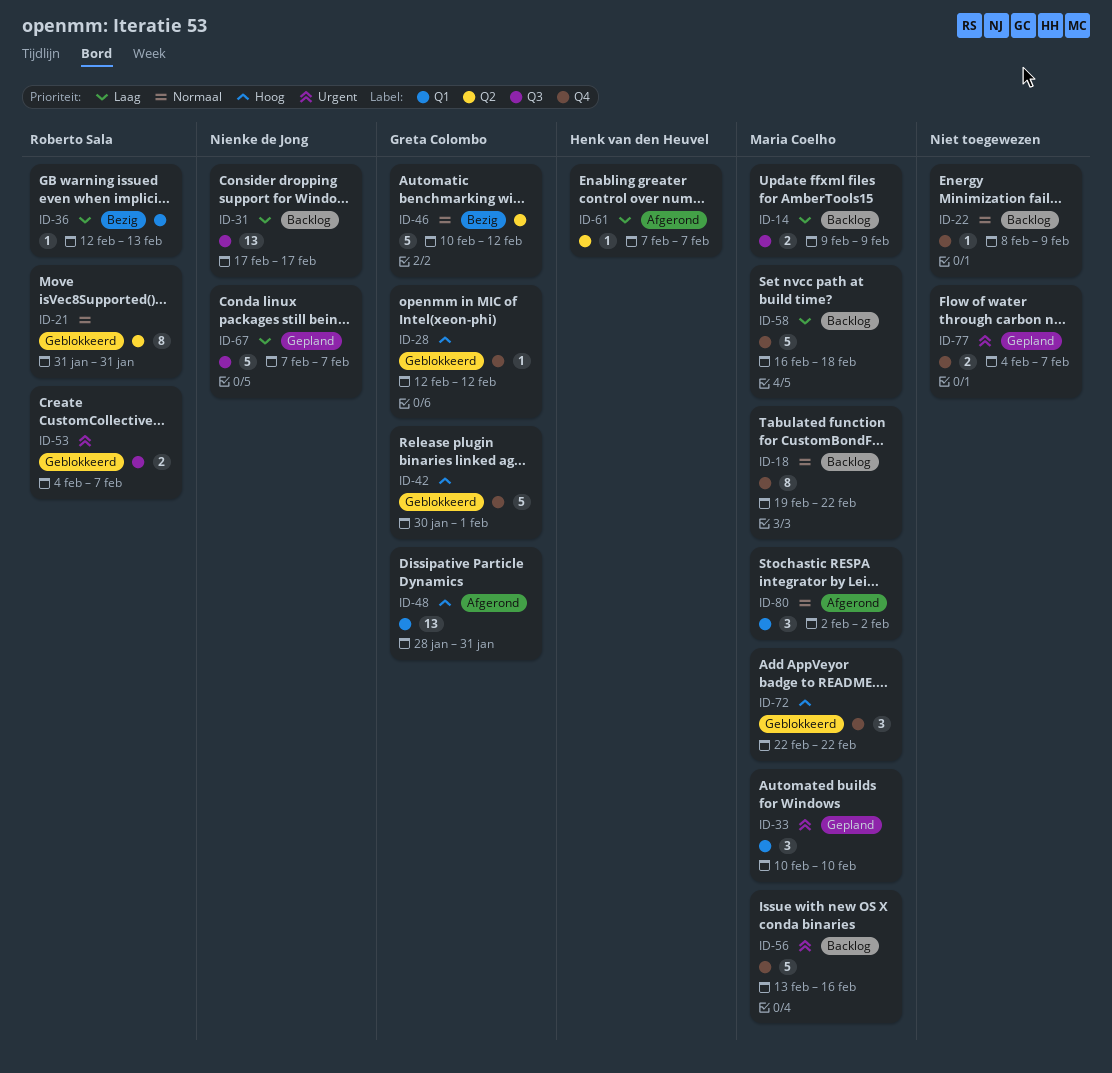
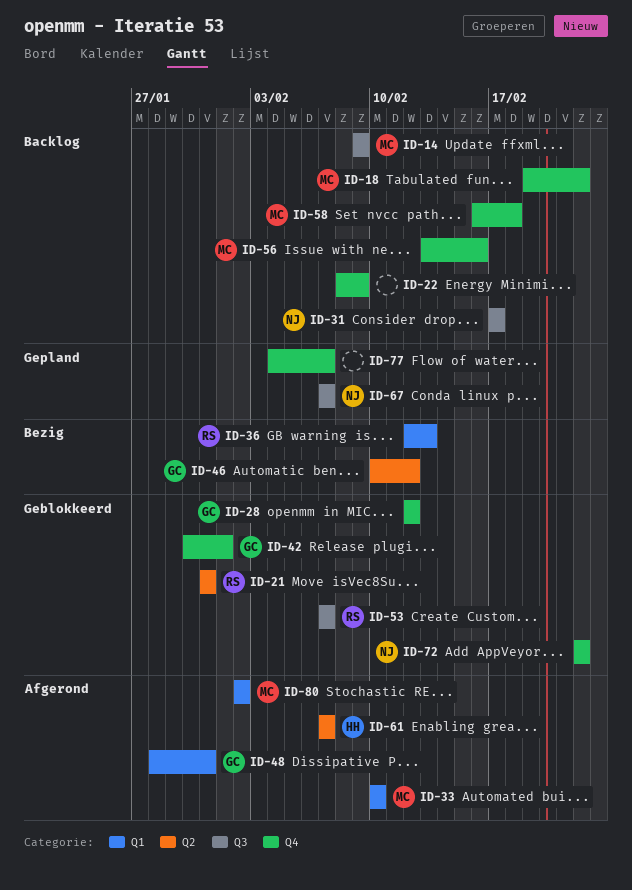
ID-33, status: Gepland -> Afgerond
ID-53, start: Feb 4 -> Feb 7
ID-72, owner: Maria Coelho -> Nienke de Jong

